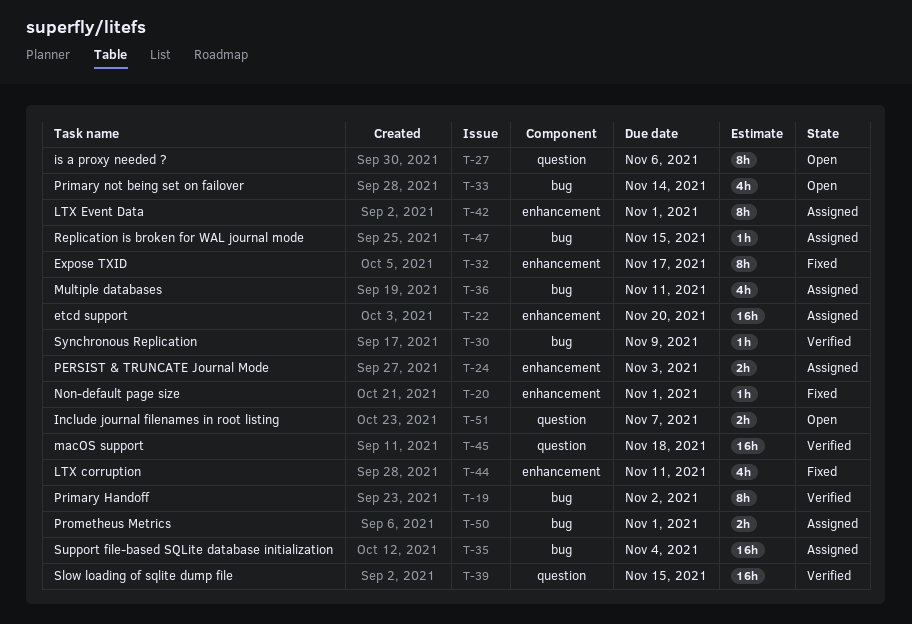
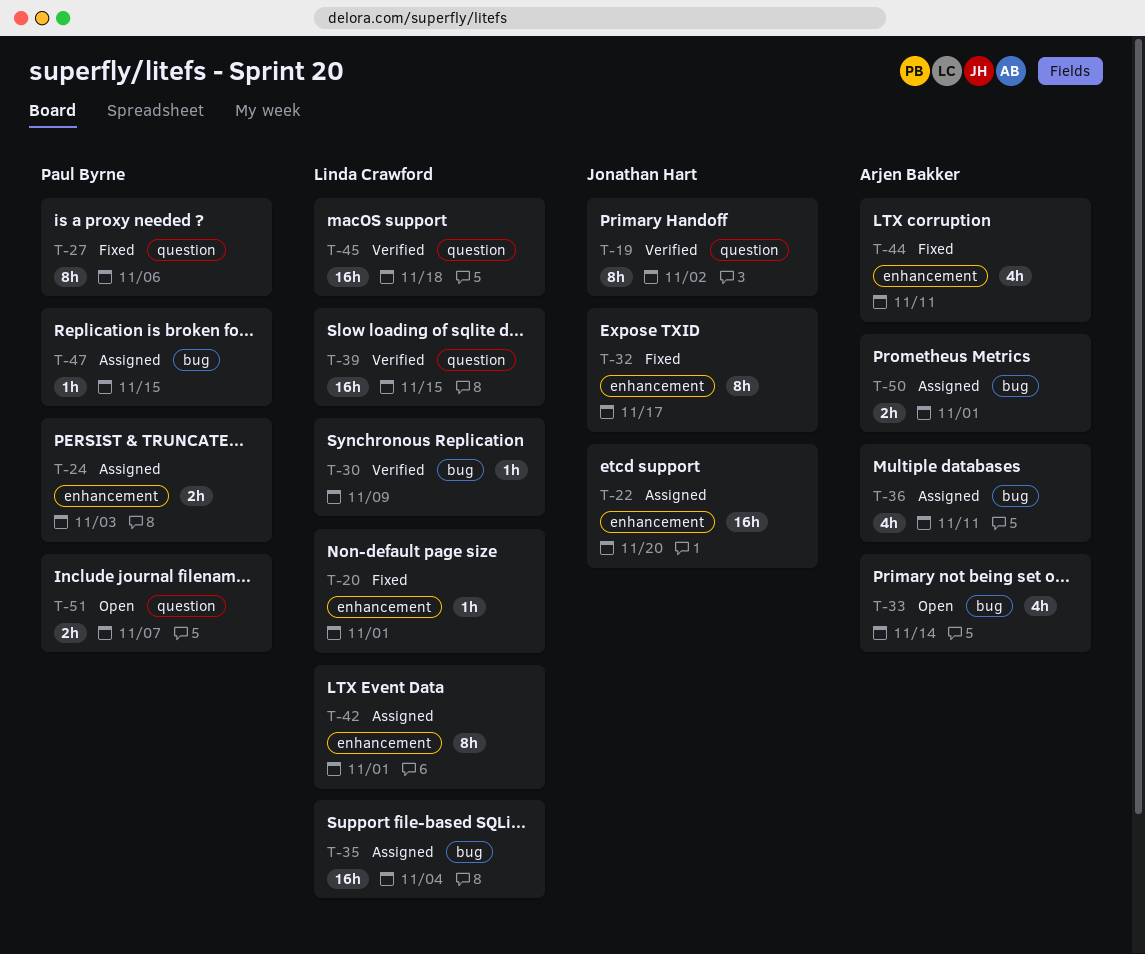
T-19, label: bug -> question
T-27, status: Open -> Fixed

